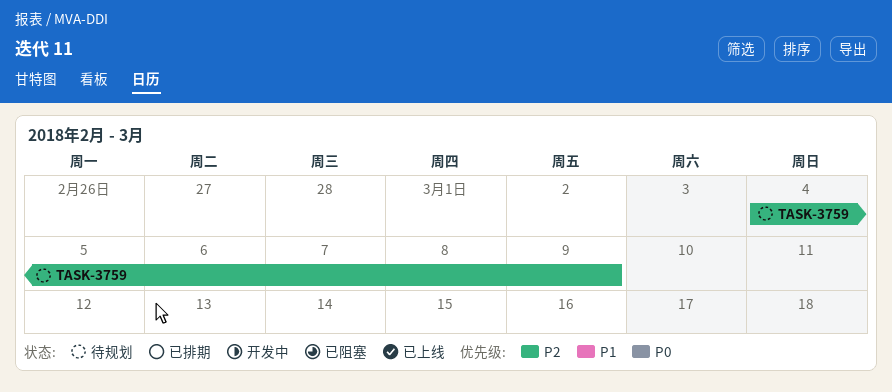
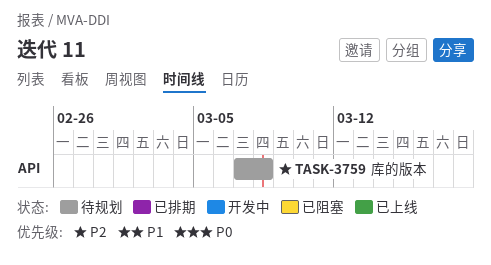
TASK-3759, start: Mar 4 -> Mar 7
TASK-3759, due: Mar 9 -> Mar 8

